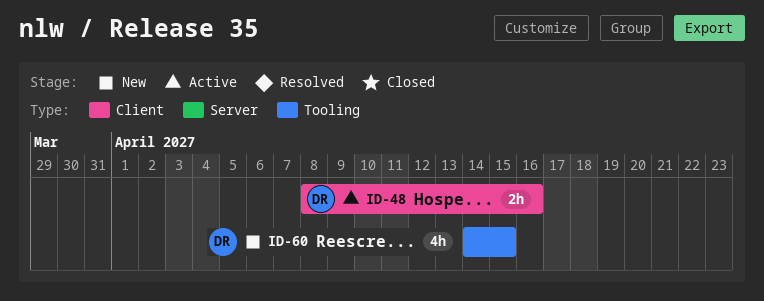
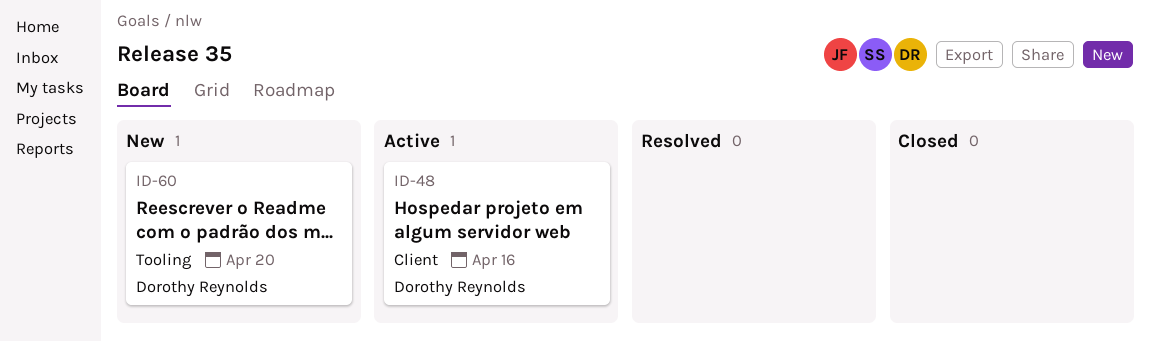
ID-60, due: Apr 15 -> Apr 20

